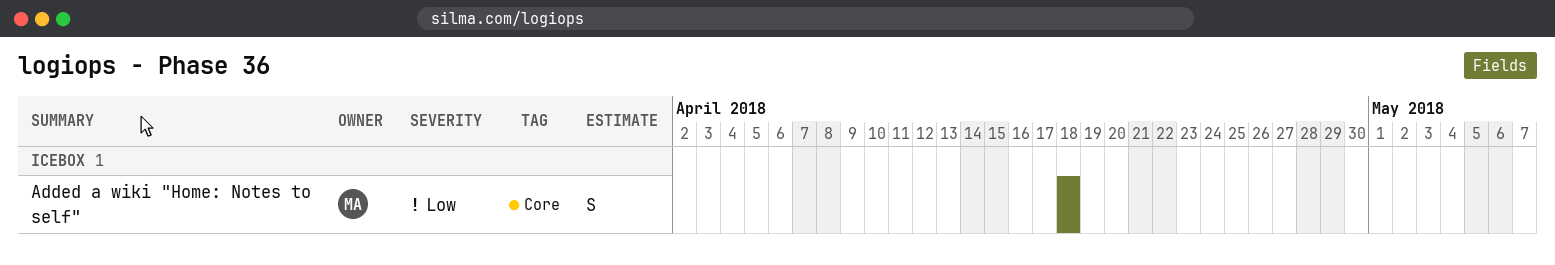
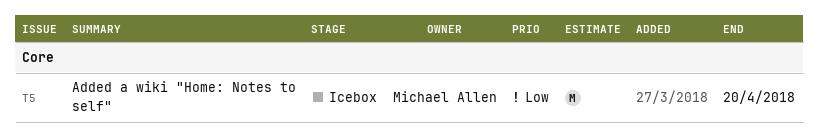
Added a wiki "Home: Notes to self", estimate: S -> M
Added a wiki "Home: Notes to self", due: Apr 18 -> Apr 20

